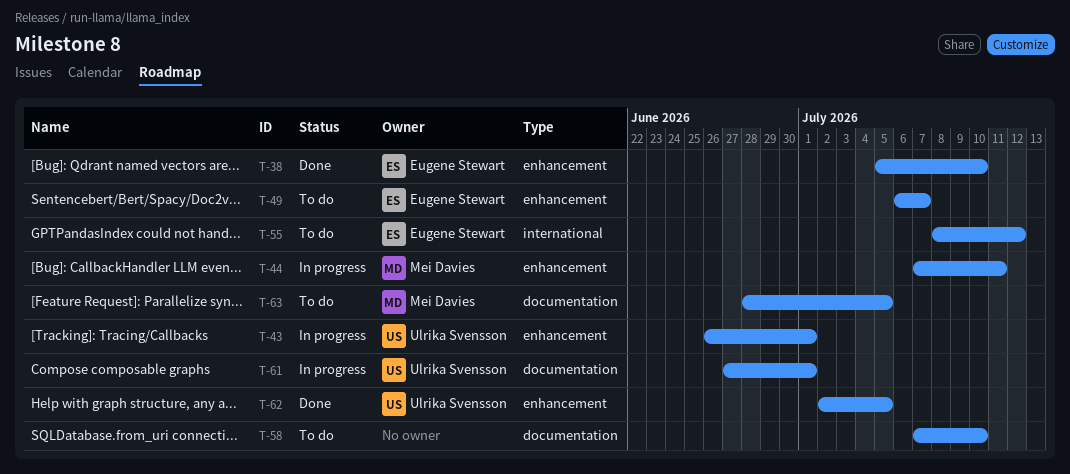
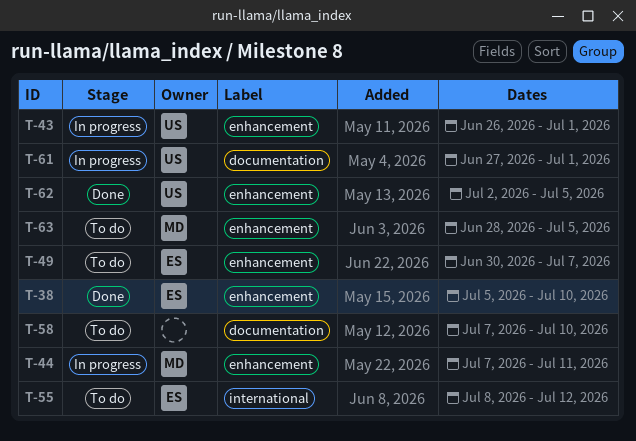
T-49, start: Jul 6 -> Jun 30
T-63, label: documentation -> enhancement

